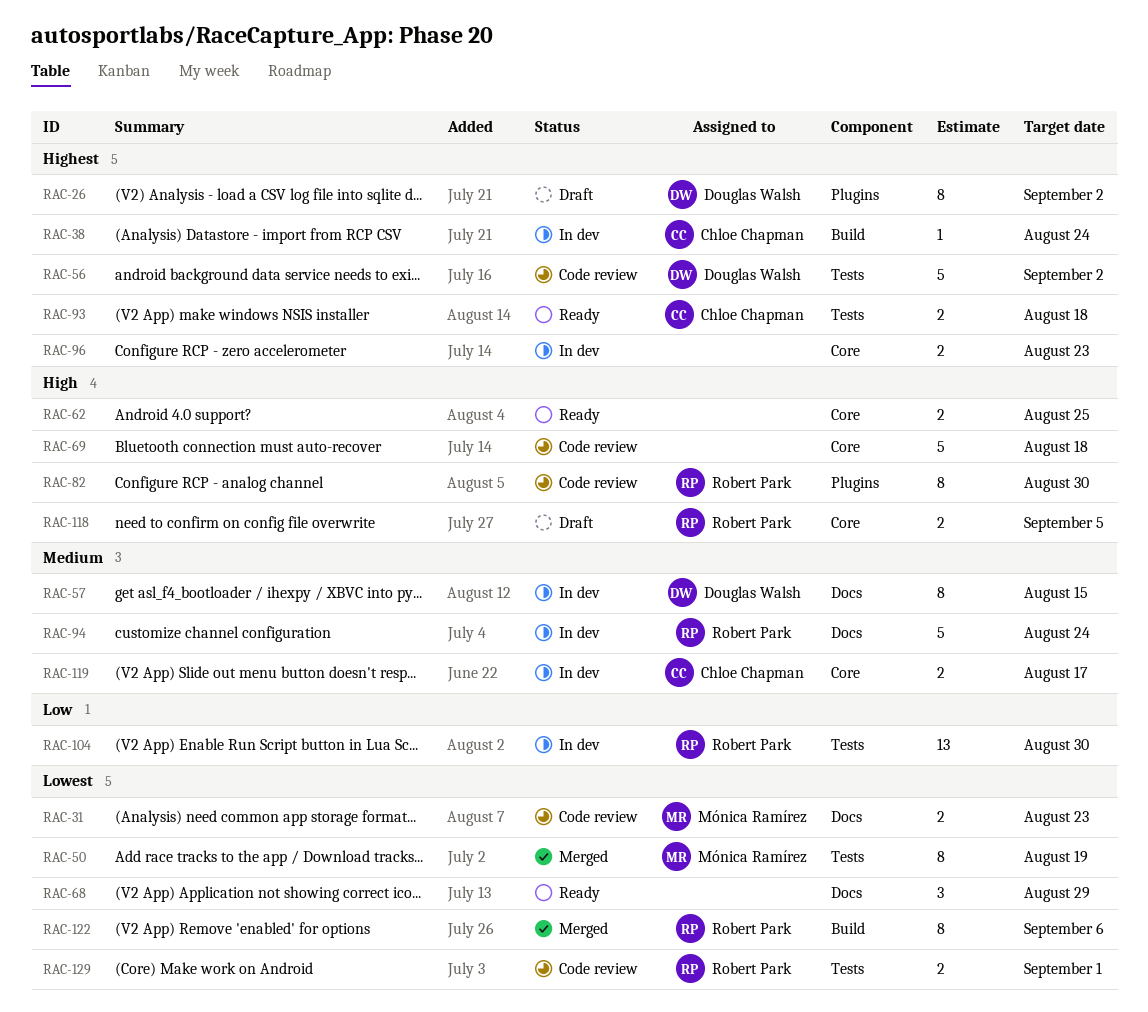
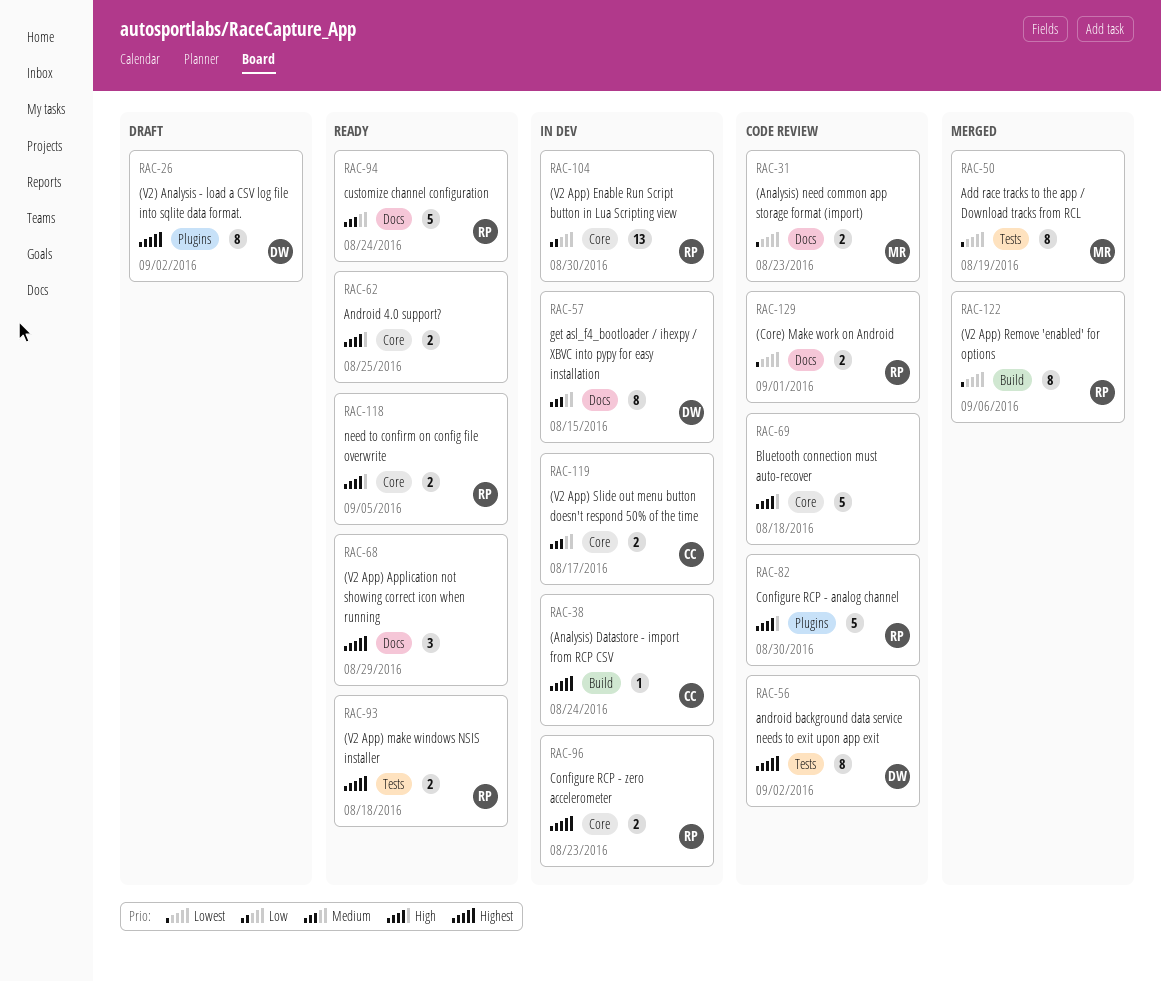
RAC-56, estimate: 5 -> 8
RAC-68, priority: Lowest -> Highest
RAC-82, estimate: 8 -> 5
RAC-93, owner: Chloe Chapman -> Robert Park
RAC-94, status: In dev -> Ready
RAC-96, owner: none -> Robert Park
RAC-104, label: Tests -> Core
RAC-118, status: Draft -> Ready
RAC-129, label: Tests -> Docs

